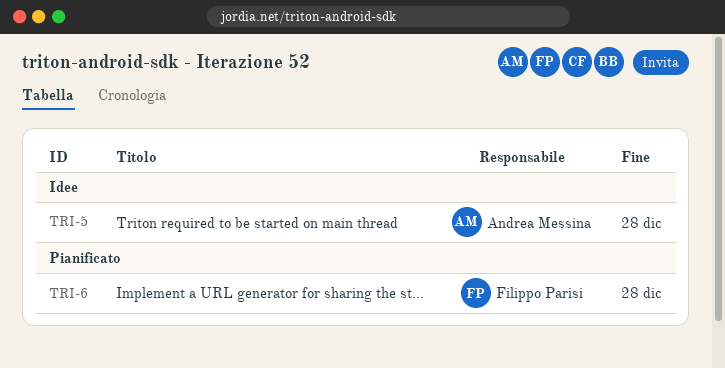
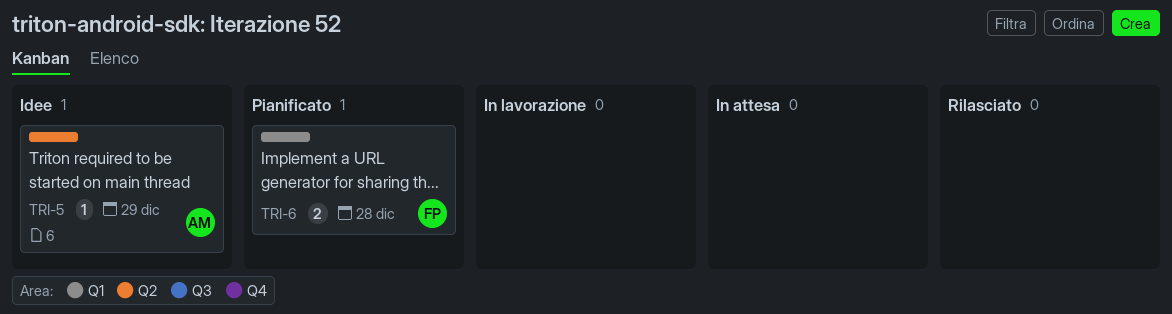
TRI-5, due: Dec 28 -> Dec 29

